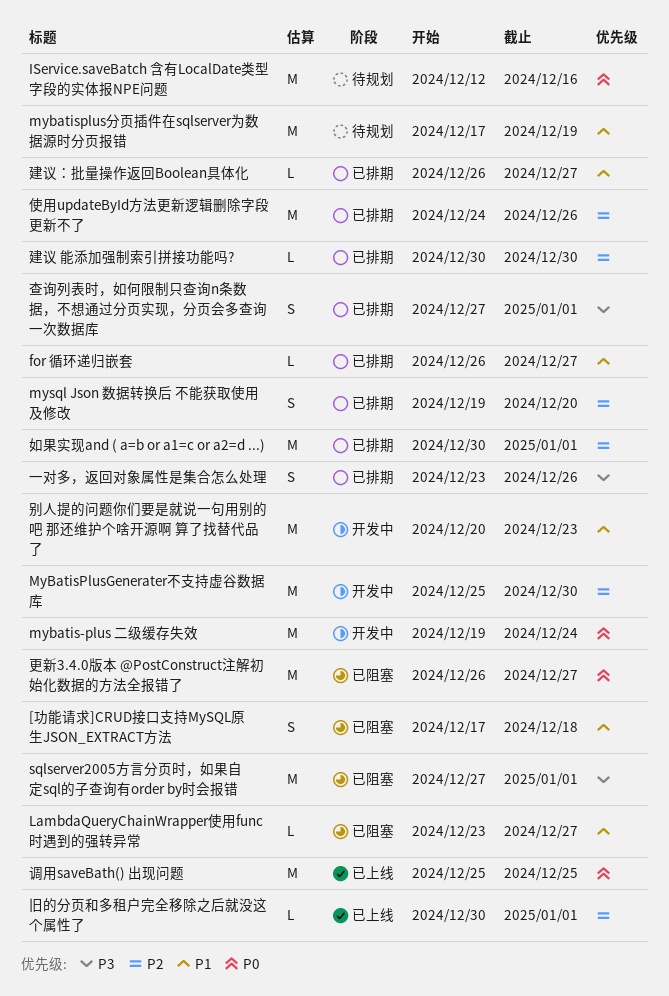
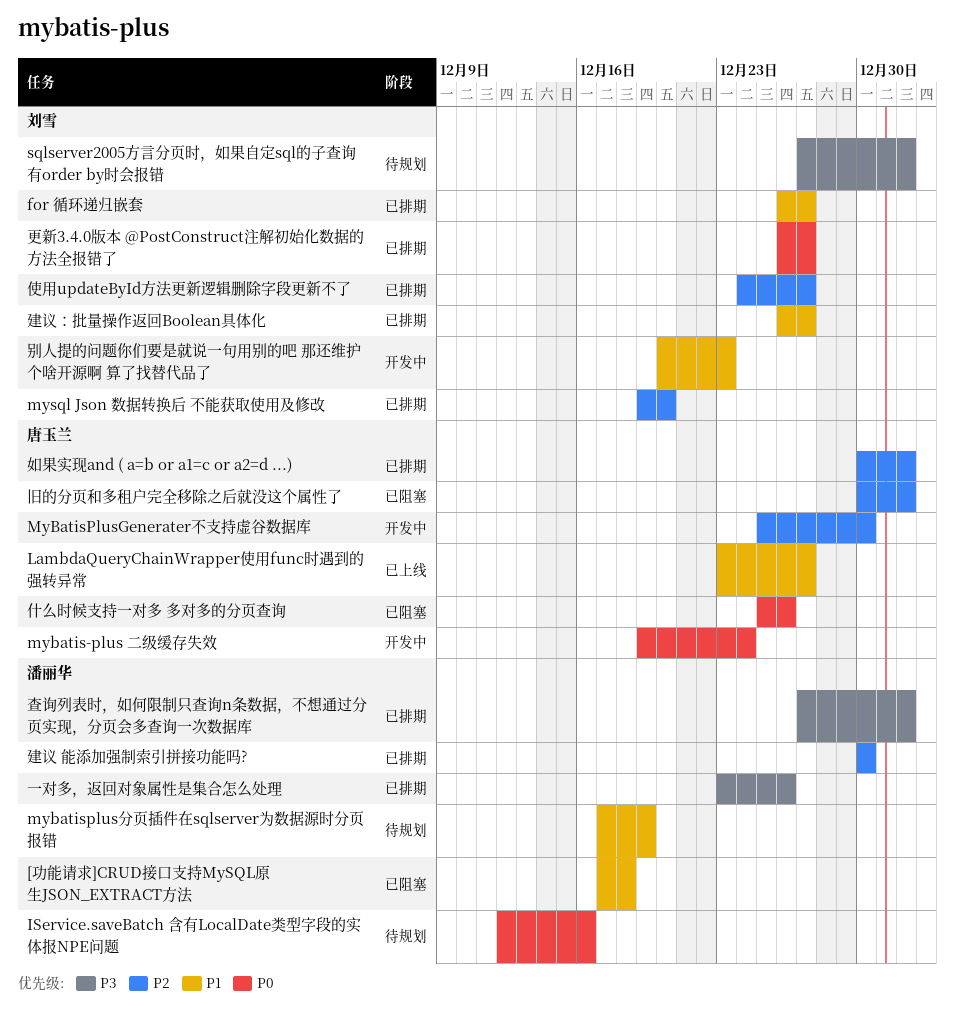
LambdaQueryChainWrapper使用func时遇到的强转异常, status: 已阻塞 -> 已上线
sqlserver2005方言分页时，如果自定sql的子查询有order by时会报错, status: 已阻塞 -> 待规划
什么时候支持一对多 多对多的分页查询: none -> present
使用updateById方法更新逻辑删除字段更新不了, due: Dec 26 -> Dec 27
旧的分页和多租户完全移除之后就没这个属性了, status: 已上线 -> 已阻塞
更新3.4.0版本 @PostConstruct注解初始化数据的方法全报错了, status: 已阻塞 -> 已排期
调用saveBath() 出现问题: present -> none

